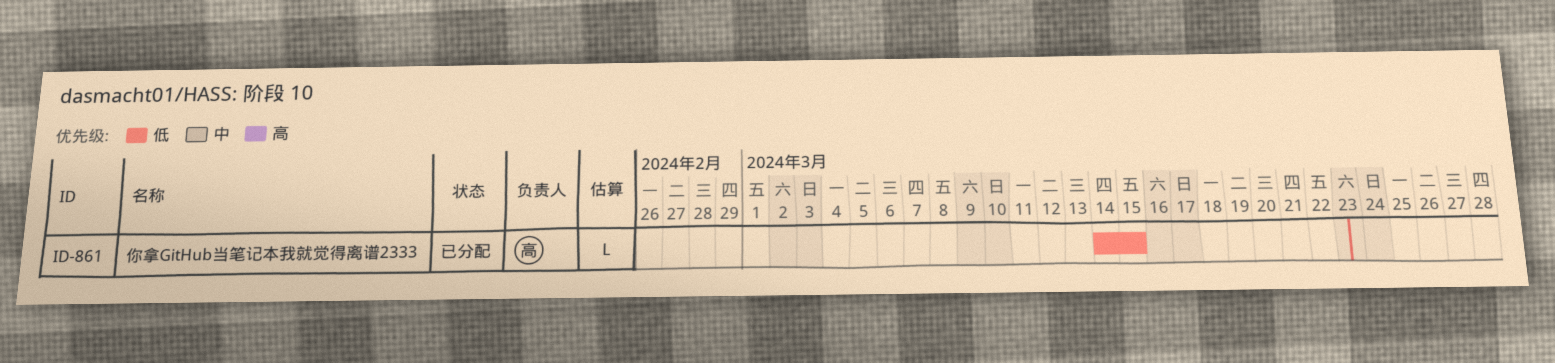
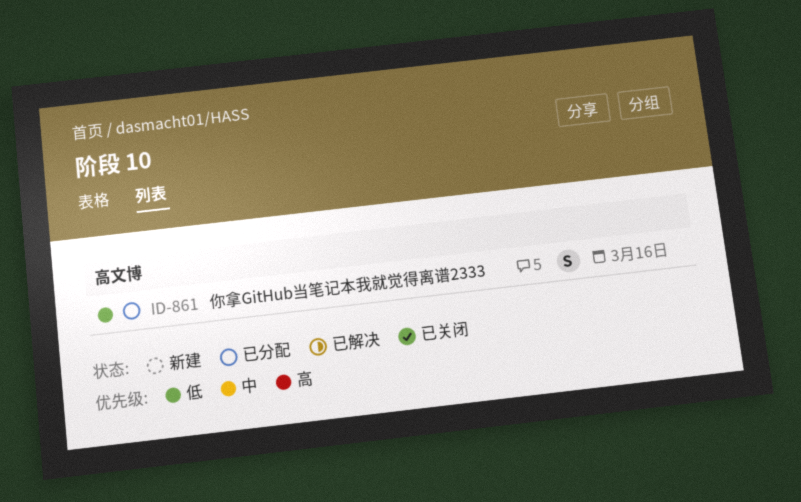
ID-861, estimate: L -> S
ID-861, due: Mar 15 -> Mar 16

